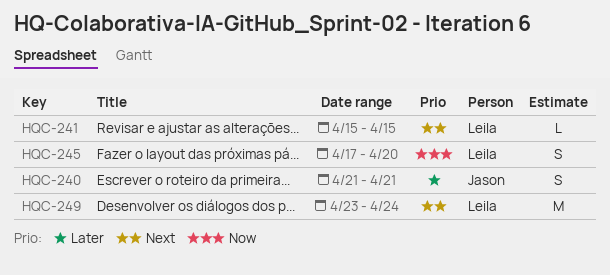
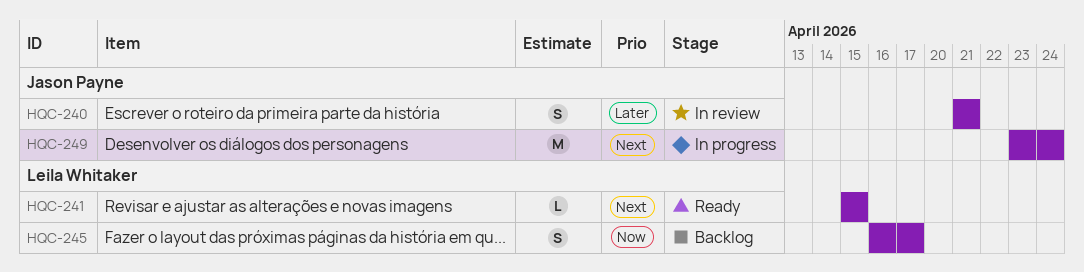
HQC-245, start: Apr 17 -> Apr 16
HQC-245, due: Apr 20 -> Apr 17
HQC-249, owner: Leila Whitaker -> Jason Payne

